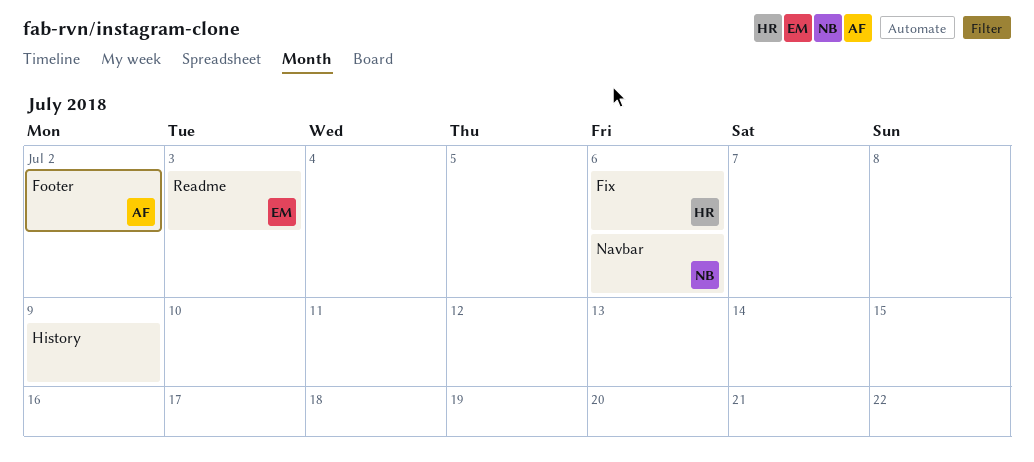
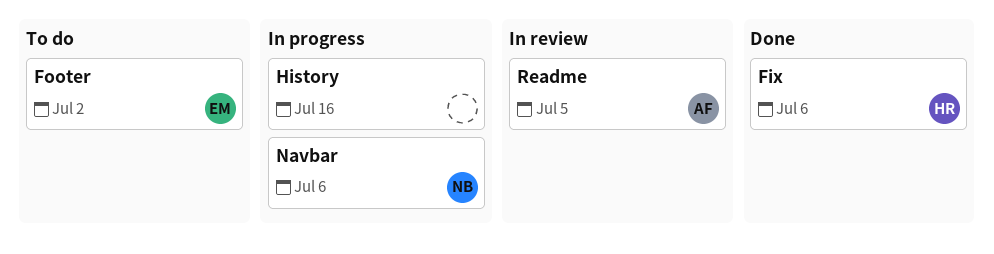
Footer, owner: AF -> EM
History, due: Jul 9 -> Jul 16
Readme, owner: EM -> AF
Readme, due: Jul 3 -> Jul 5

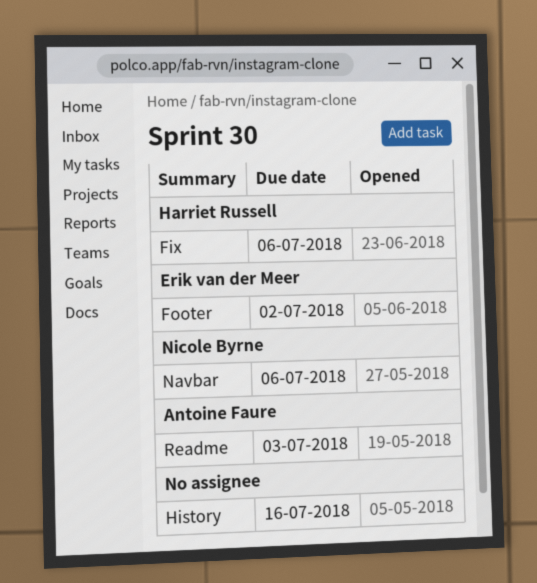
Readme, due: Jul 5 -> Jul 3

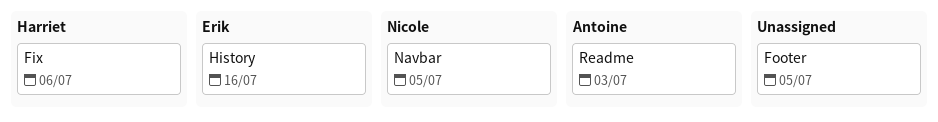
Footer, owner: Erik van der Meer -> none
Footer, due: Jul 2 -> Jul 5
History, owner: none -> Erik van der Meer
Navbar, due: Jul 6 -> Jul 5

